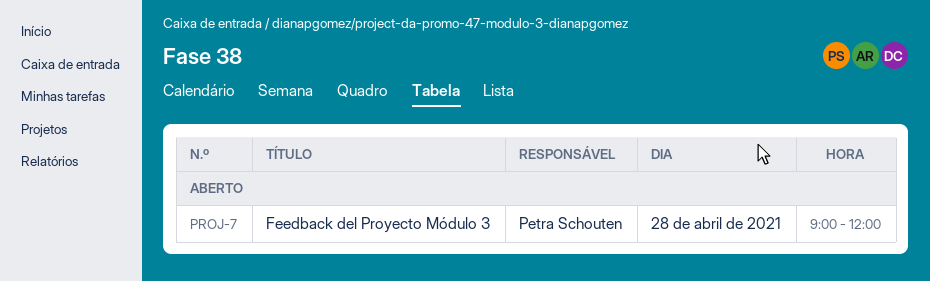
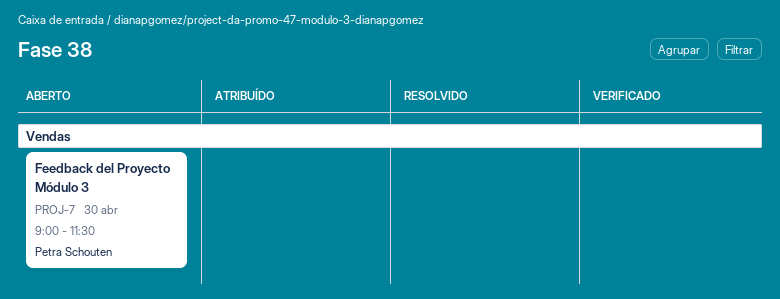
PROJ-7, day: Apr 28 -> Apr 30
PROJ-7, ends: 12:00 -> 11:30

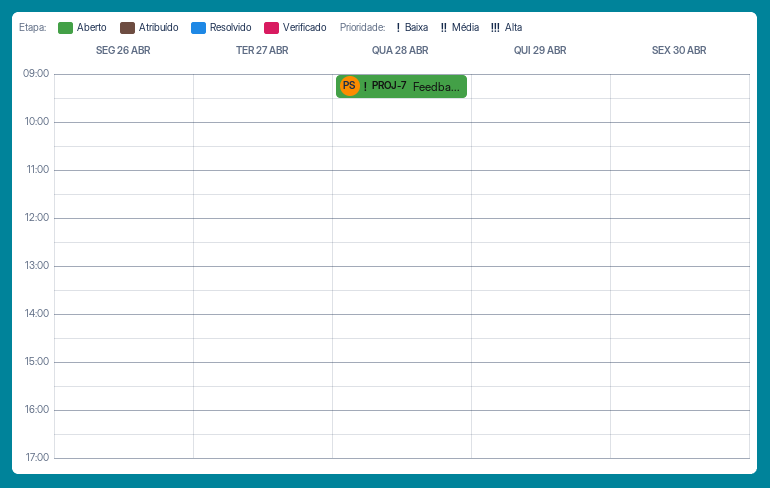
PROJ-7, day: Apr 30 -> Apr 28
PROJ-7, ends: 11:30 -> 09:30

